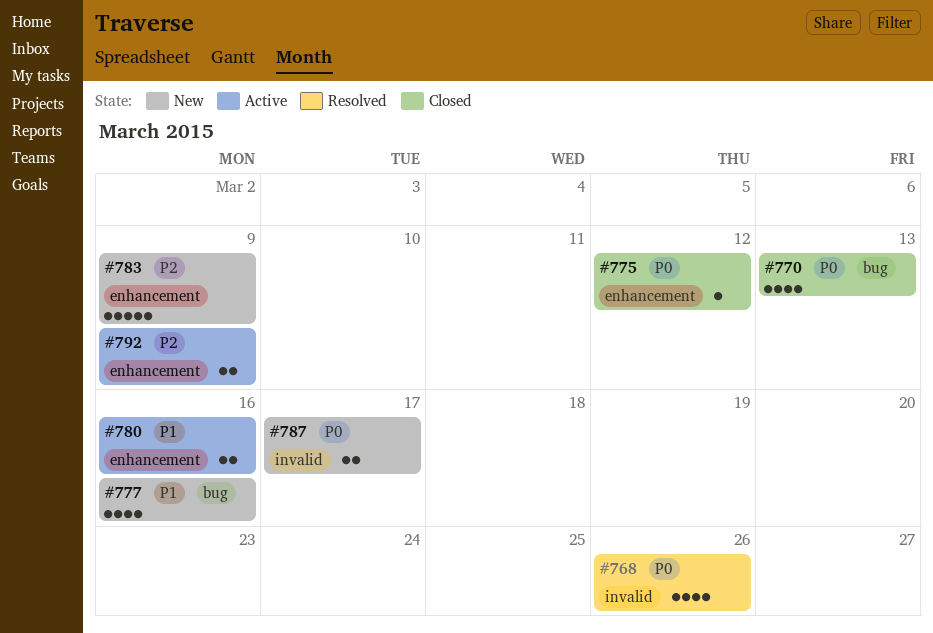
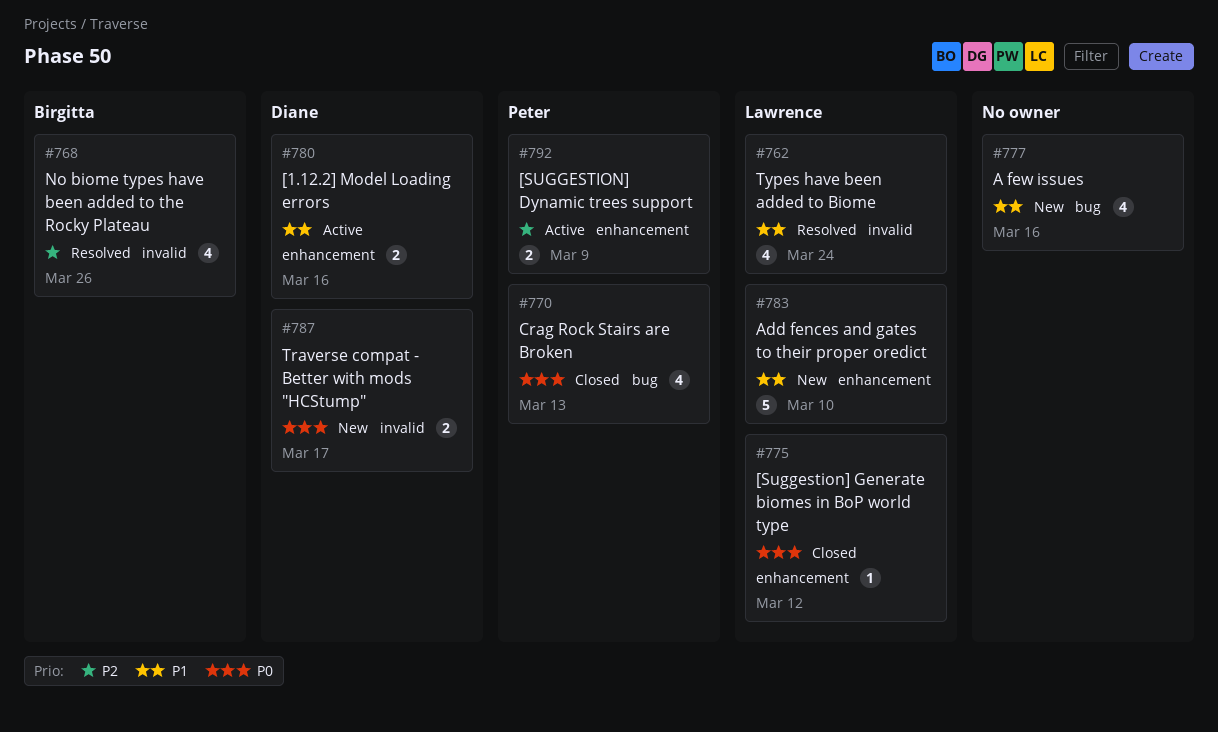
#762: none -> present
#768, priority: P0 -> P2
#783, priority: P2 -> P1
#783, due: Mar 9 -> Mar 10

